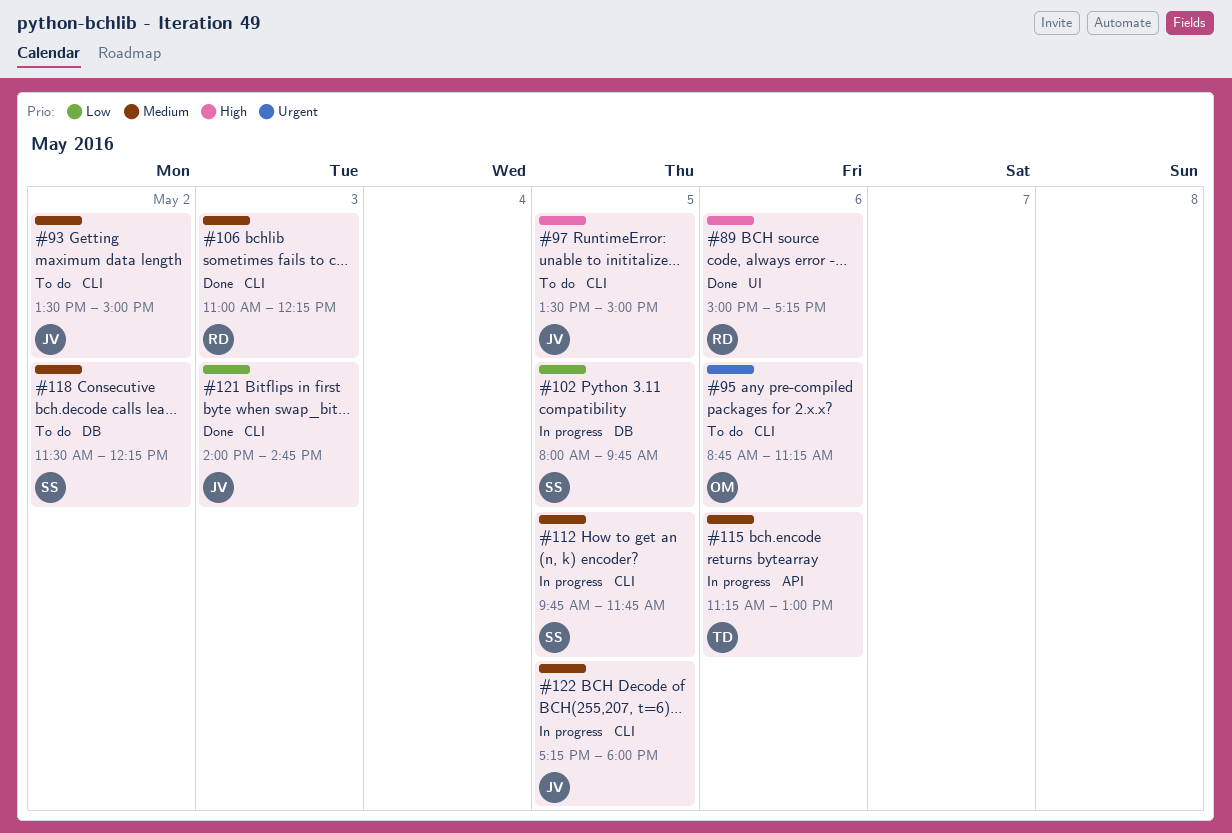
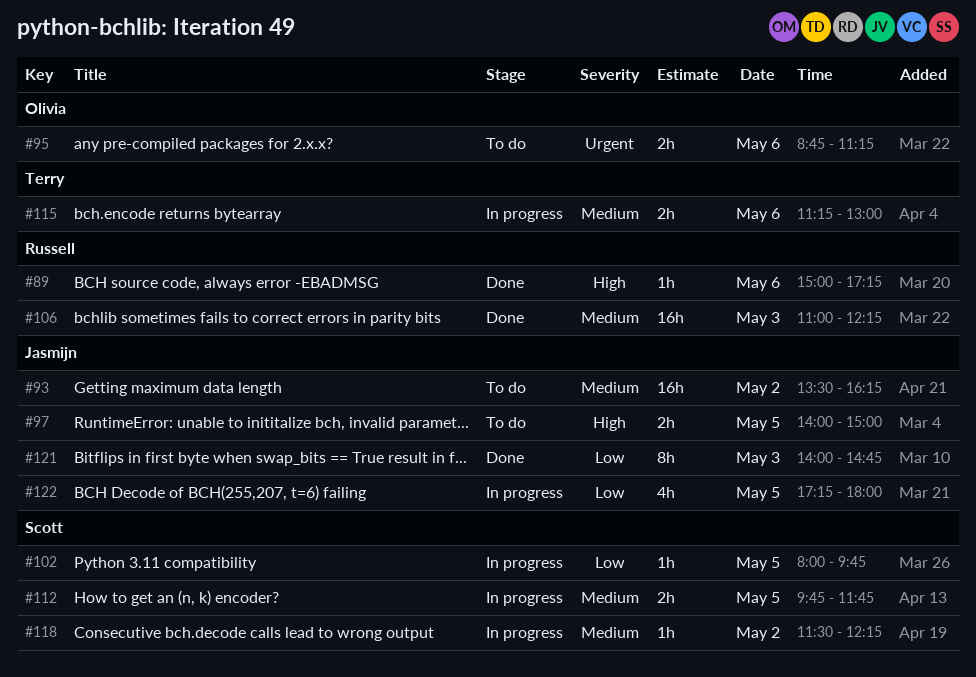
#93, ends: 15:00 -> 16:15
#97, begins: 13:30 -> 14:00
#118, status: To do -> In progress
#122, priority: Medium -> Low

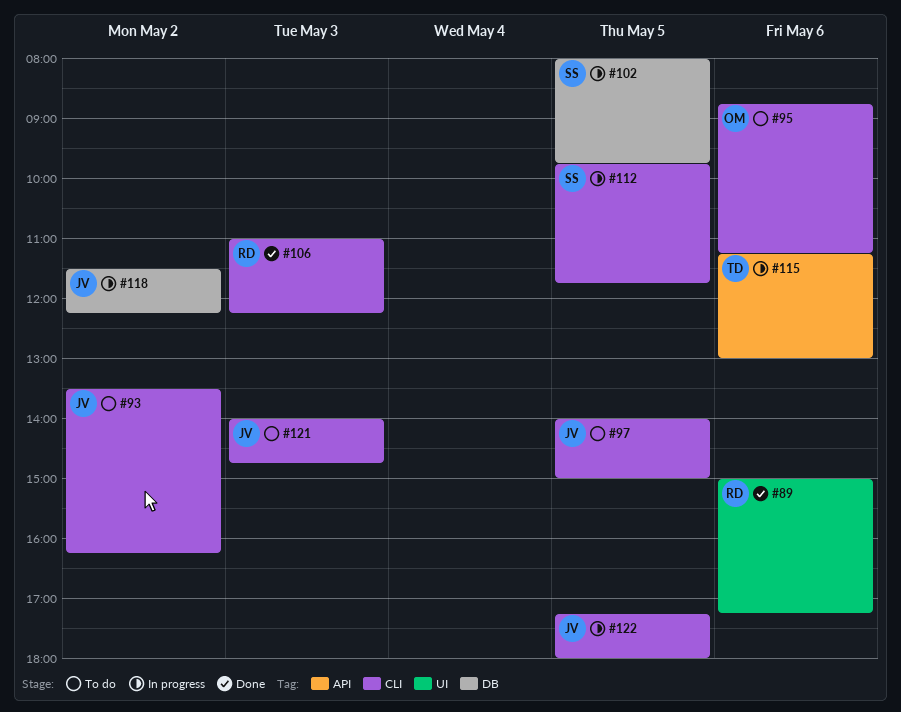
#118, owner: Scott -> Jasmijn
#121, status: Done -> To do

